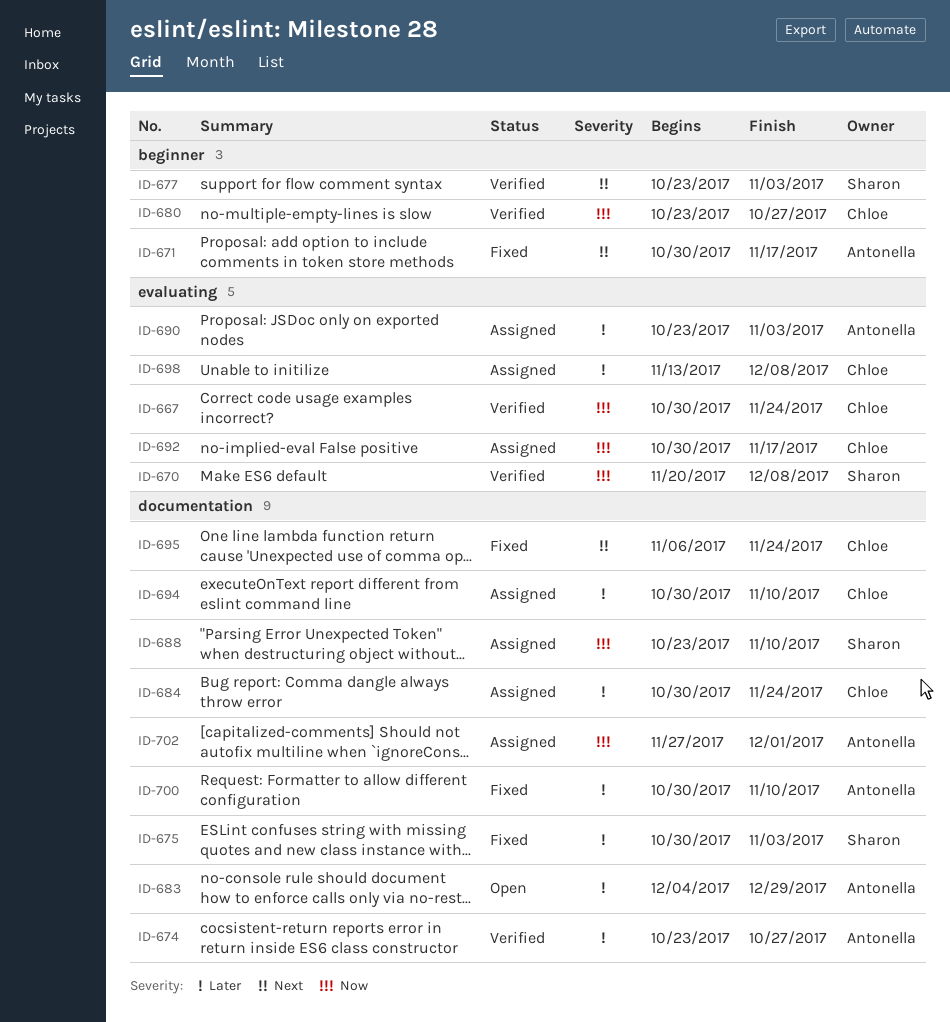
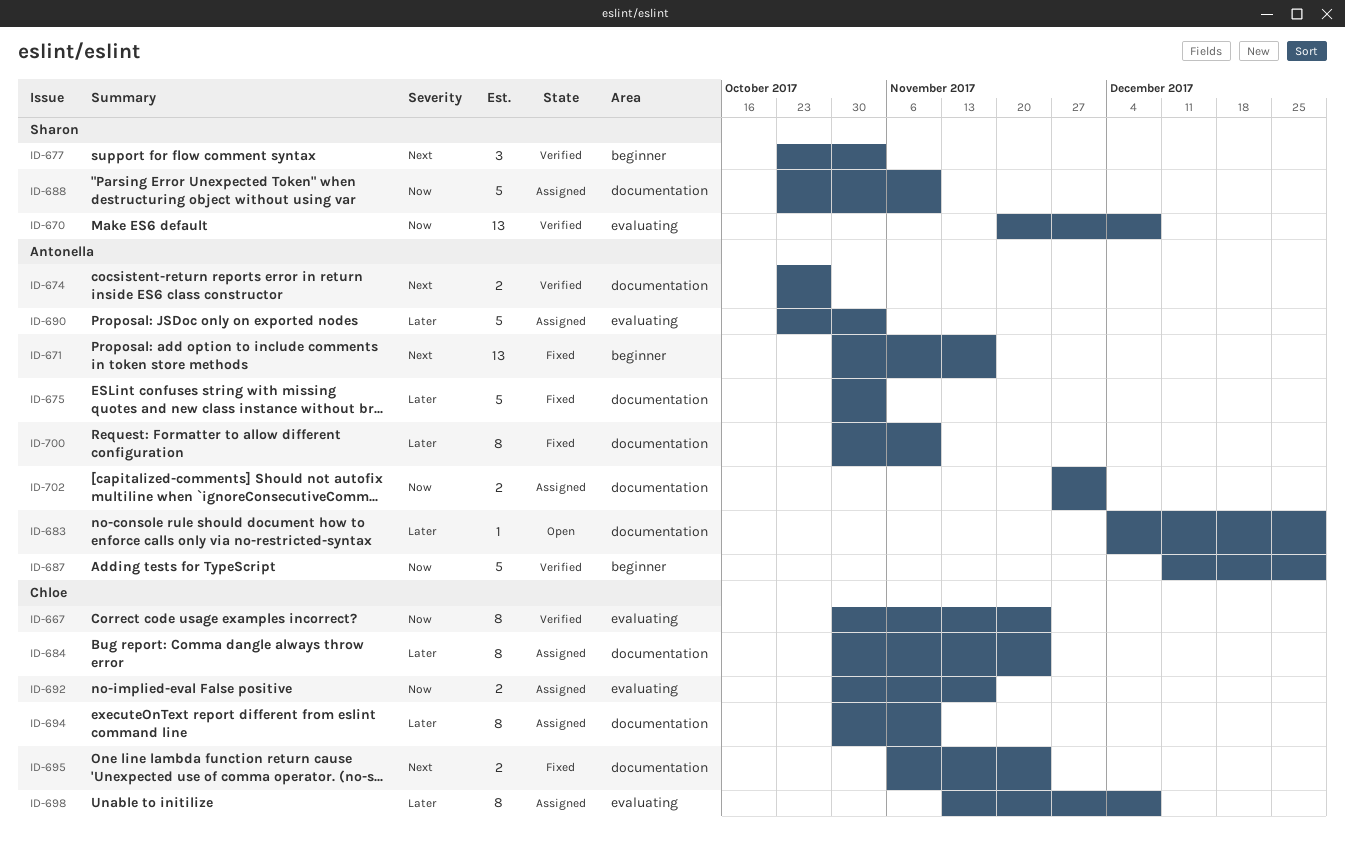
ID-674, priority: Later -> Next
ID-675, owner: Sharon -> Antonella
ID-680: present -> none
ID-687: none -> present

